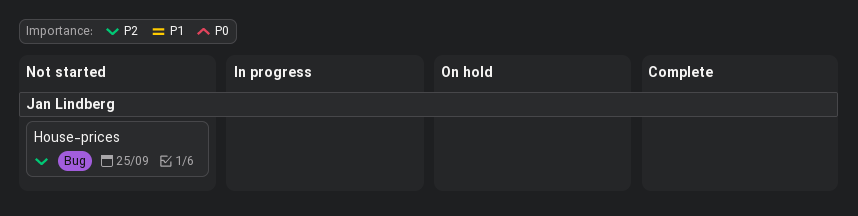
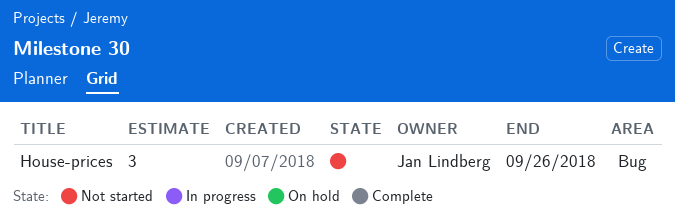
House-prices, due: Sep 25 -> Sep 26

